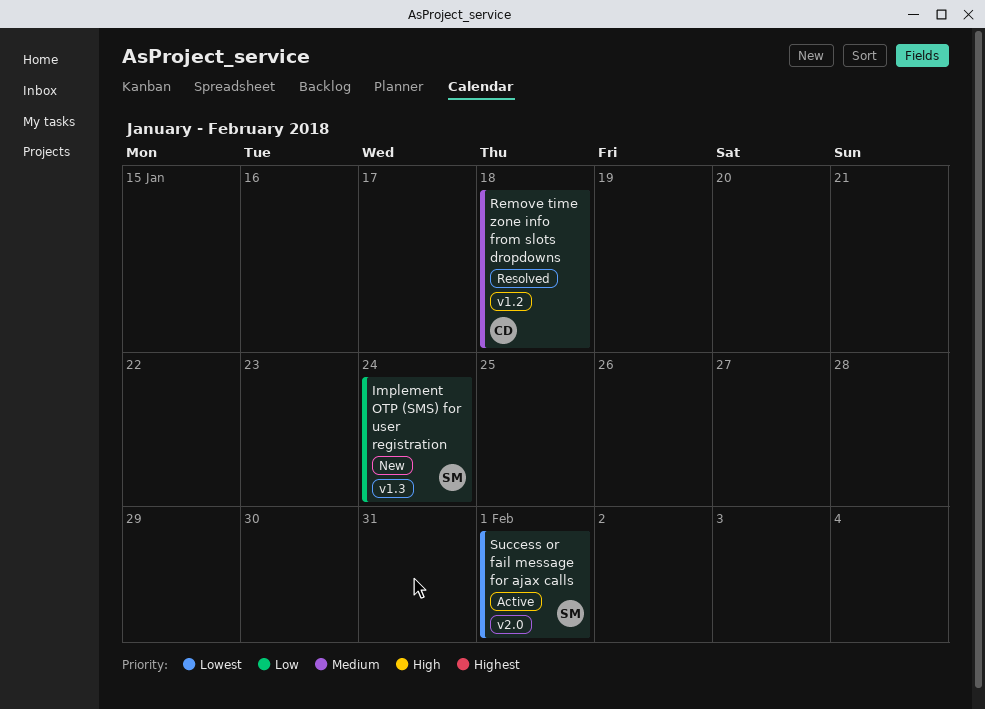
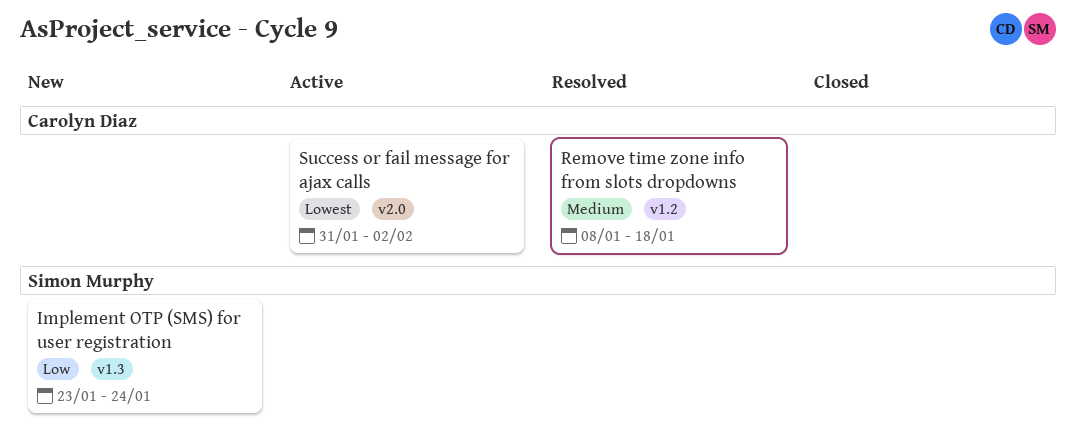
Success or fail message for ajax calls, owner: Simon Murphy -> Carolyn Diaz
Success or fail message for ajax calls, due: Feb 1 -> Feb 2

